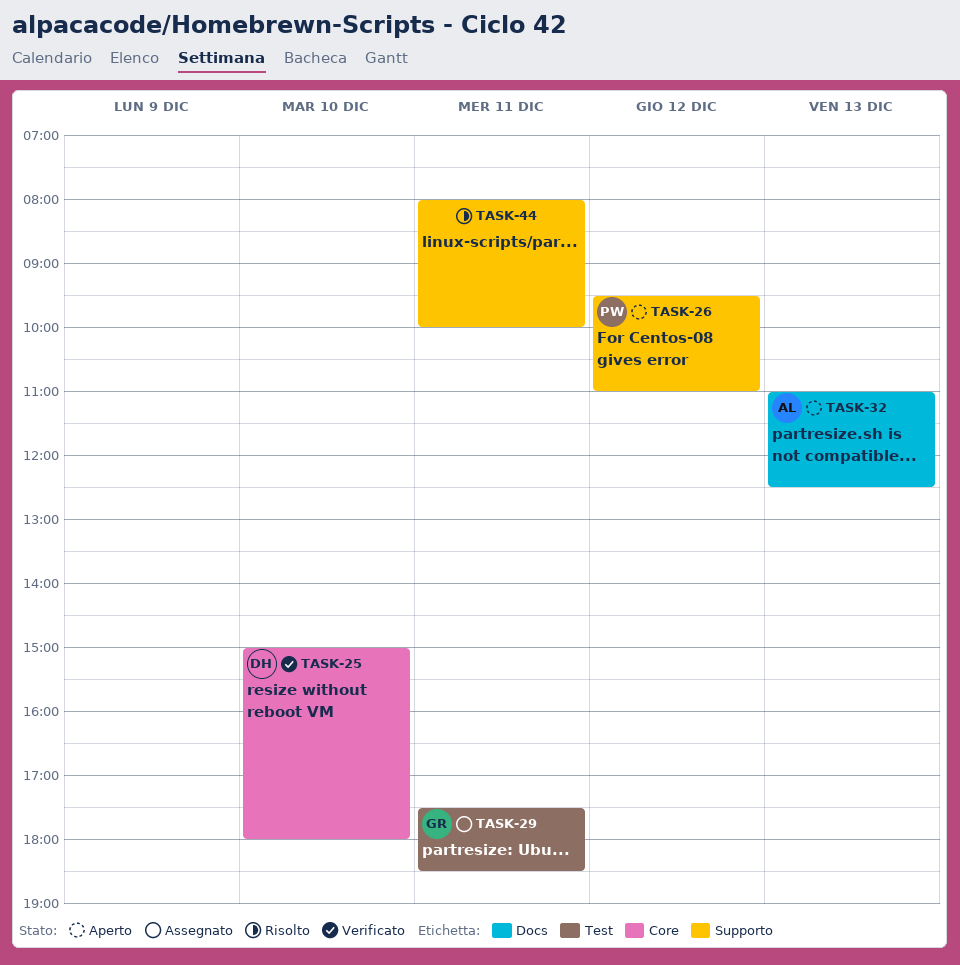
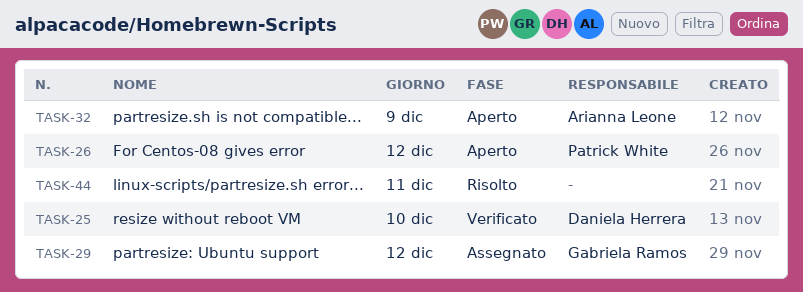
TASK-29, day: Dec 11 -> Dec 12
TASK-32, day: Dec 13 -> Dec 9

